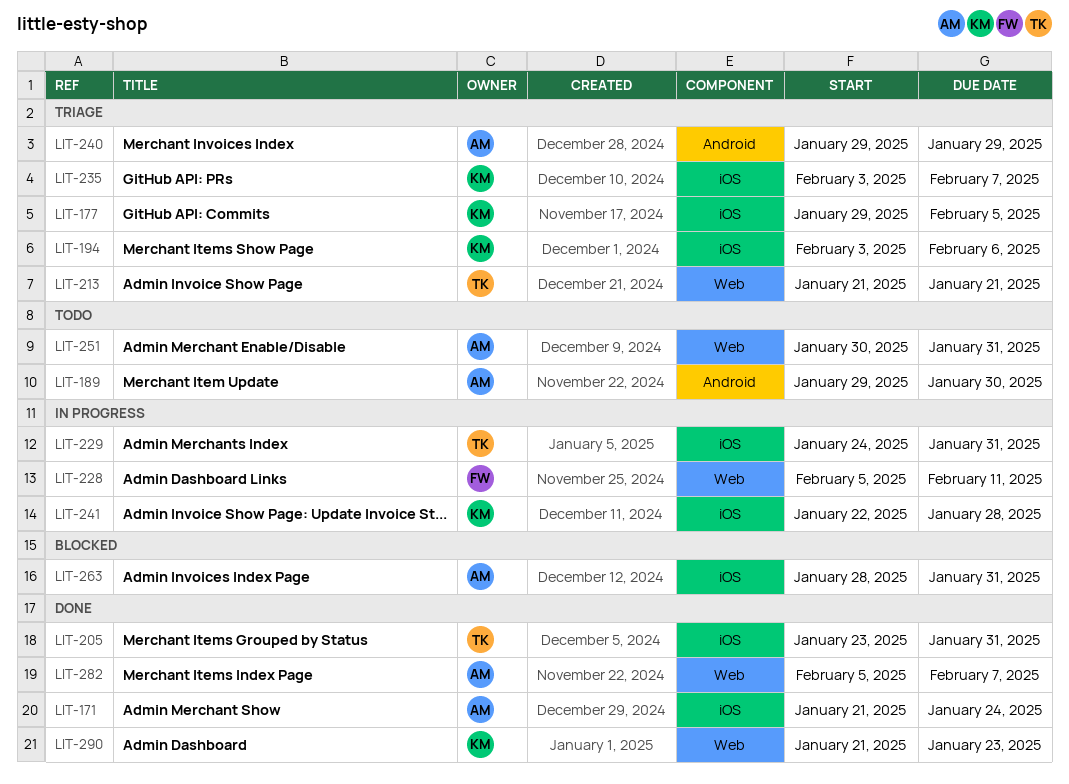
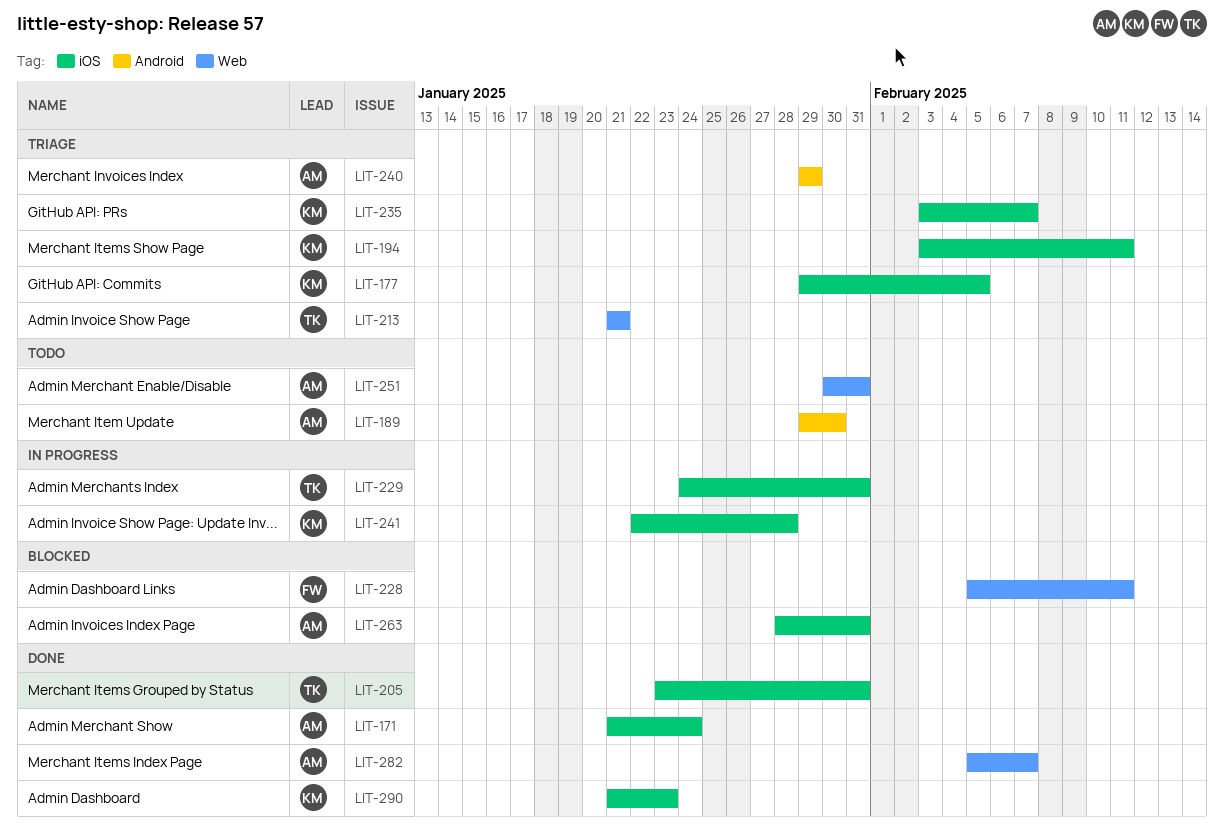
LIT-194, due: Feb 6 -> Feb 11
LIT-228, status: In progress -> Blocked
LIT-290, label: Web -> iOS

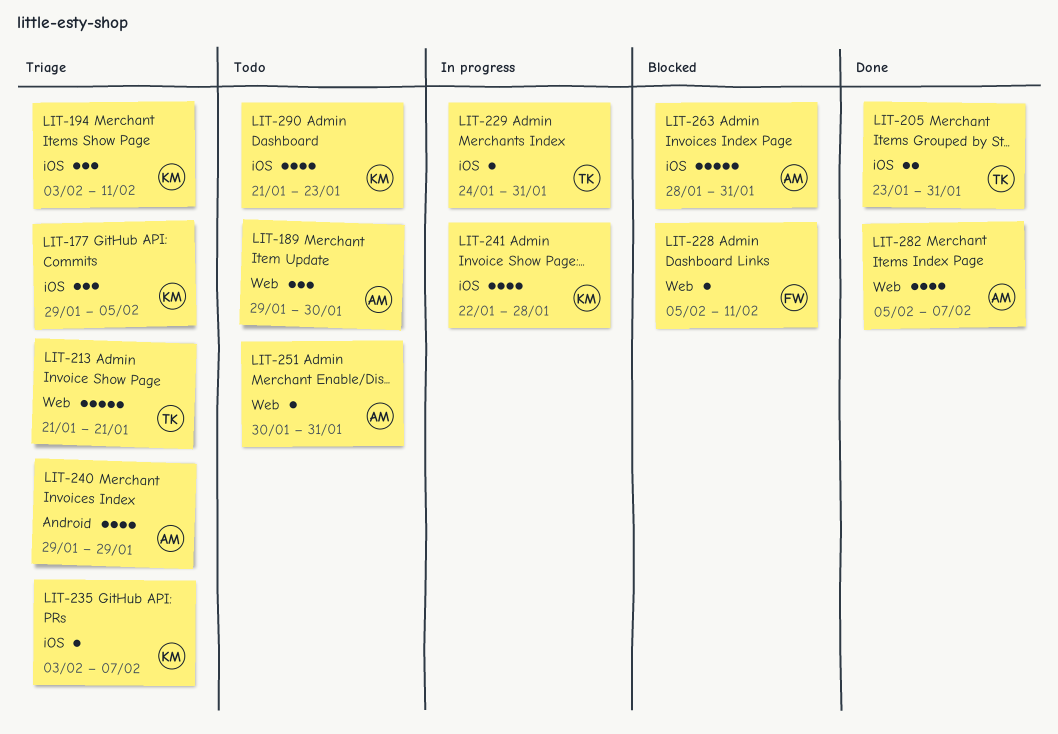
LIT-171: present -> none
LIT-189, label: Android -> Web
LIT-290, status: Done -> Todo

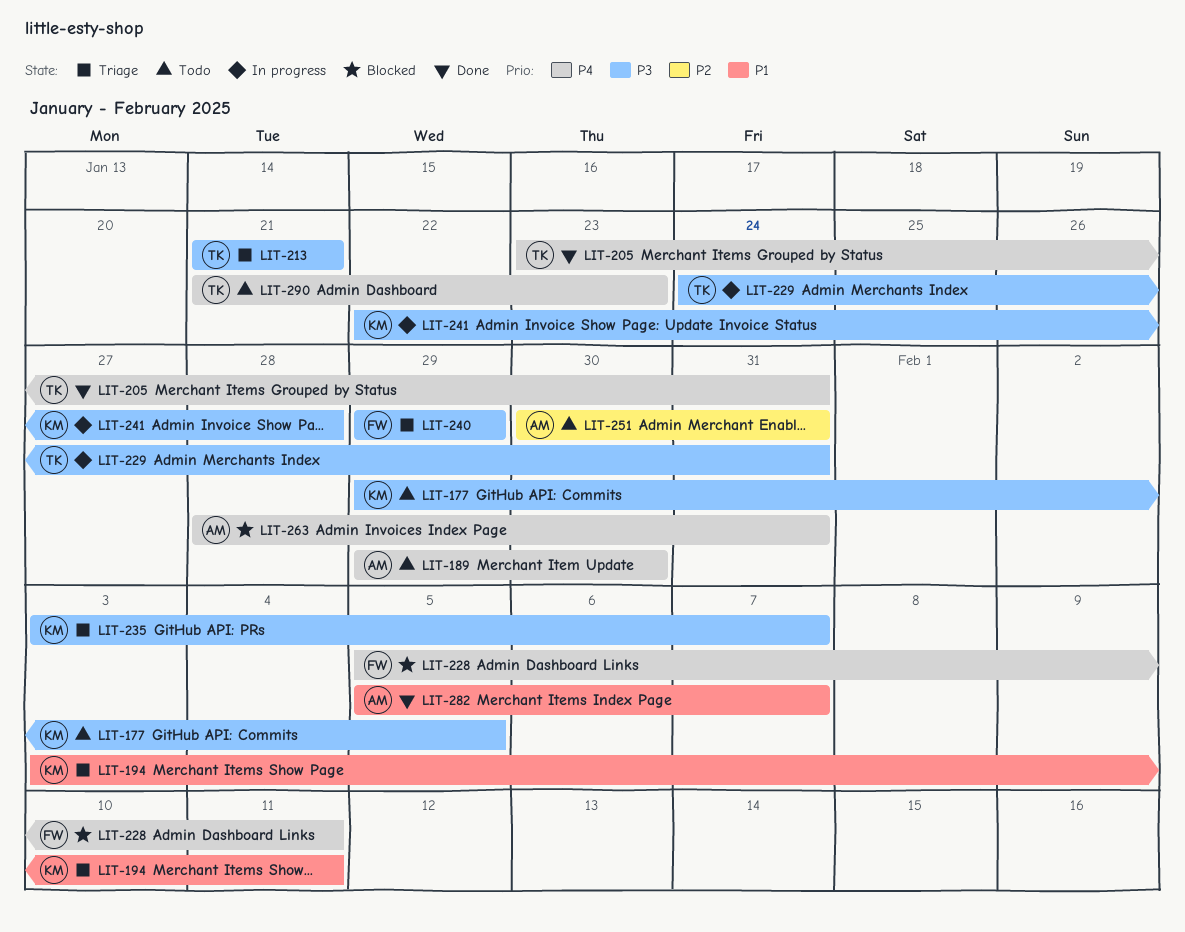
LIT-177, status: Triage -> Todo
LIT-240, owner: AM -> FW
LIT-290, owner: KM -> TK

